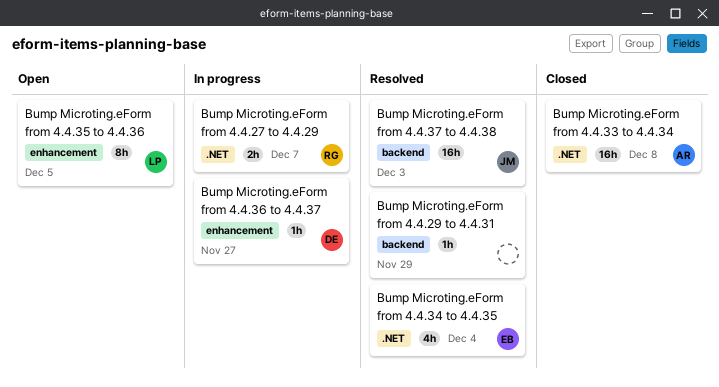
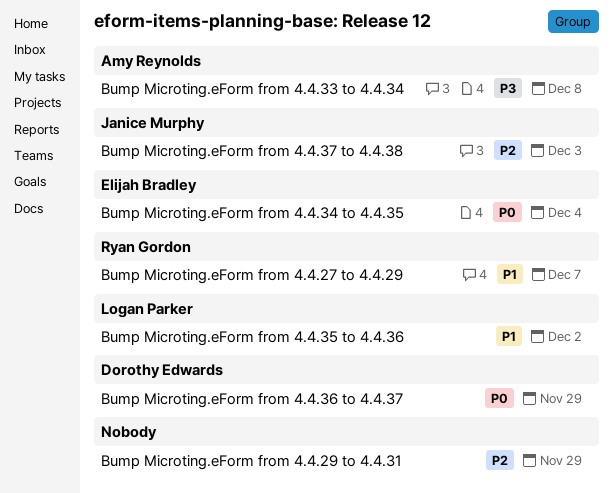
Bump Microting.eForm from 4.4.35 to 4.4.36, due: Dec 5 -> Dec 2
Bump Microting.eForm from 4.4.36 to 4.4.37, due: Nov 27 -> Nov 29

